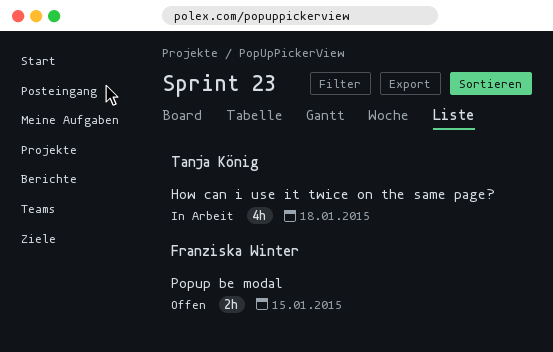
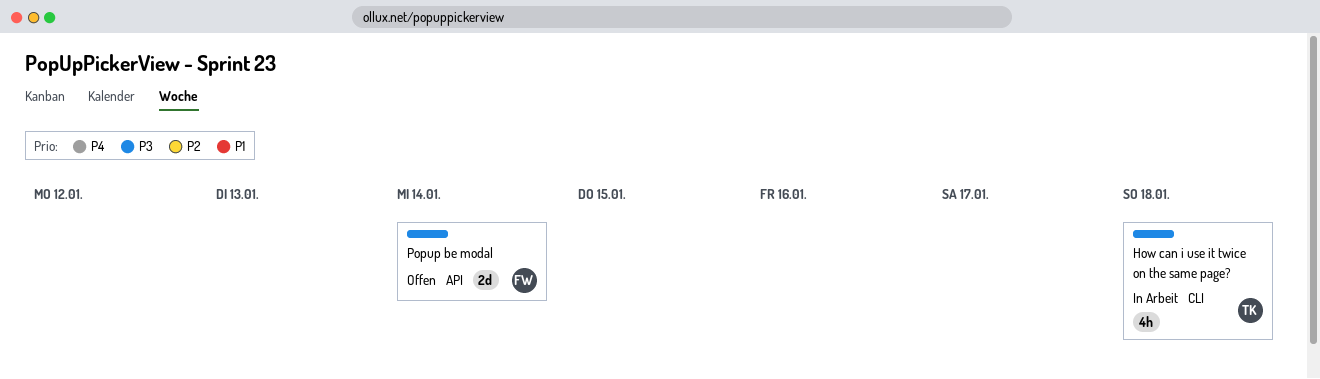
Popup be modal, estimate: 2h -> 2d
Popup be modal, due: Jan 15 -> Jan 14

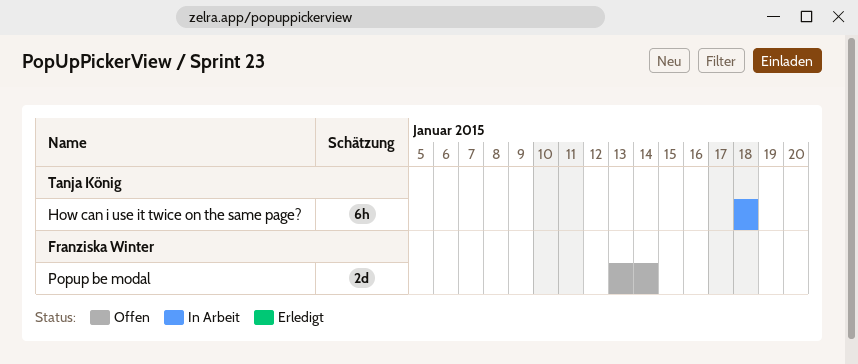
How can i use it twice on the same page?, estimate: 4h -> 6h

